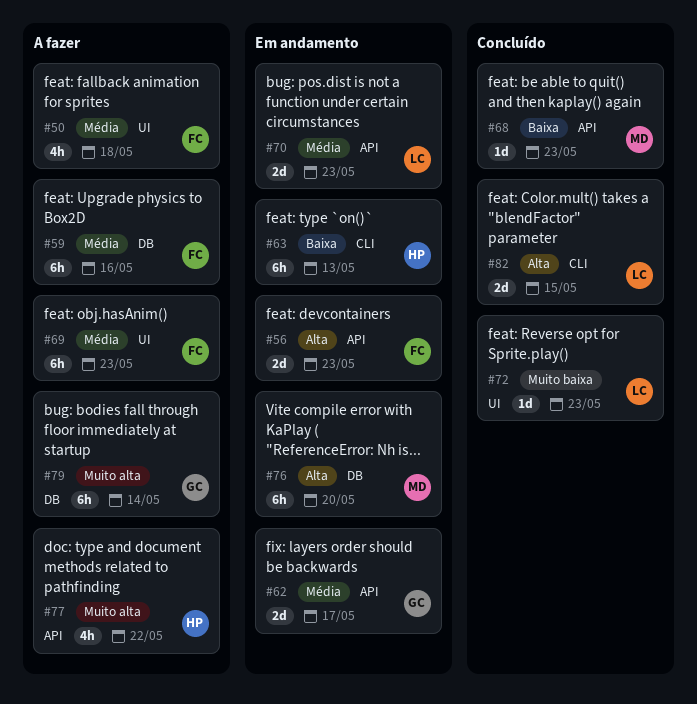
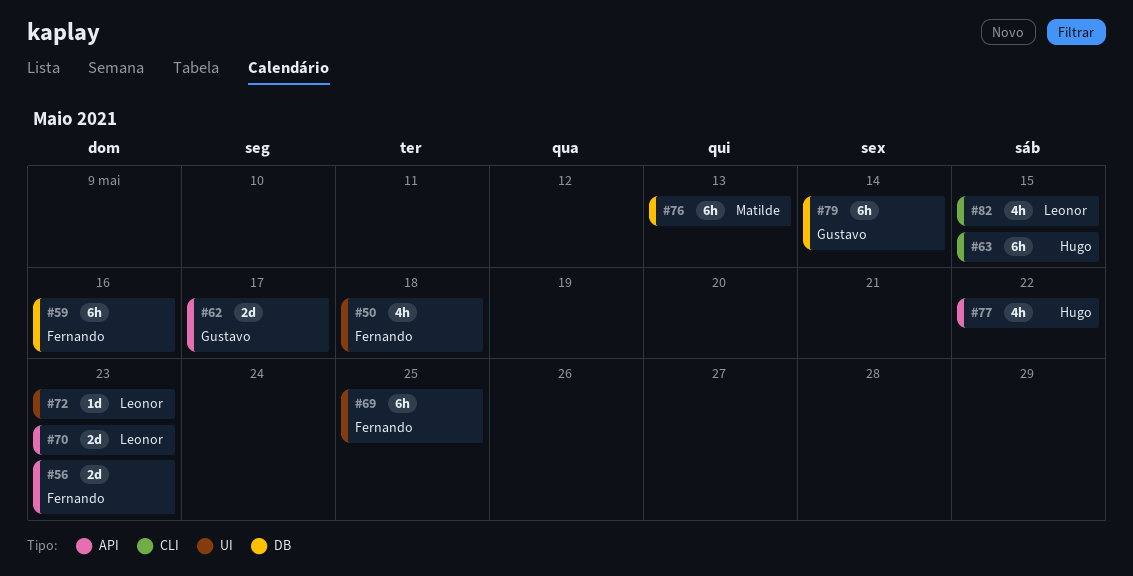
#63, due: May 13 -> May 15
#68: present -> none
#69, due: May 23 -> May 25
#76, due: May 20 -> May 13
#82, estimate: 2d -> 4h

